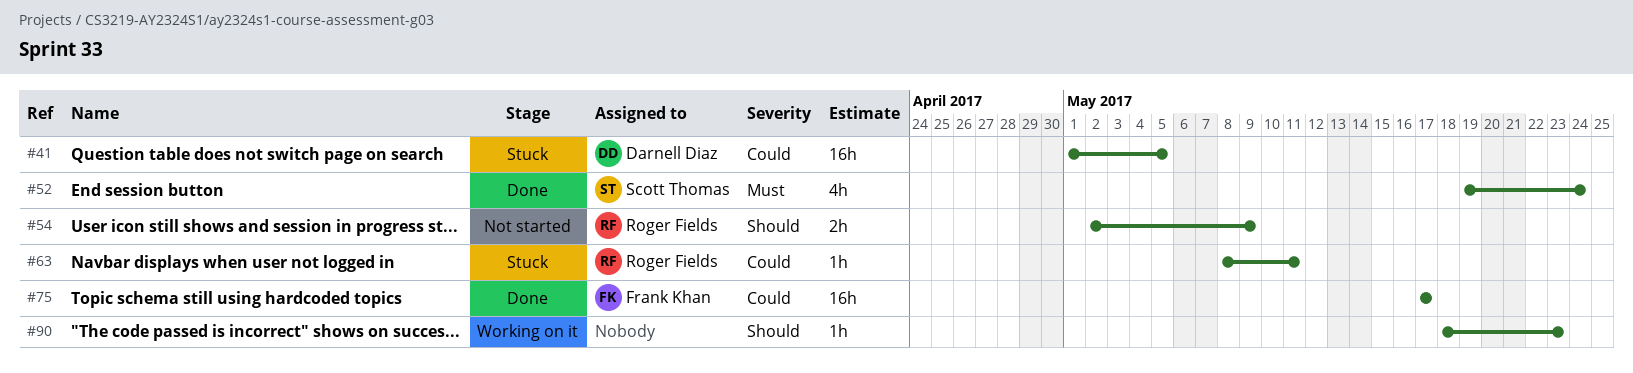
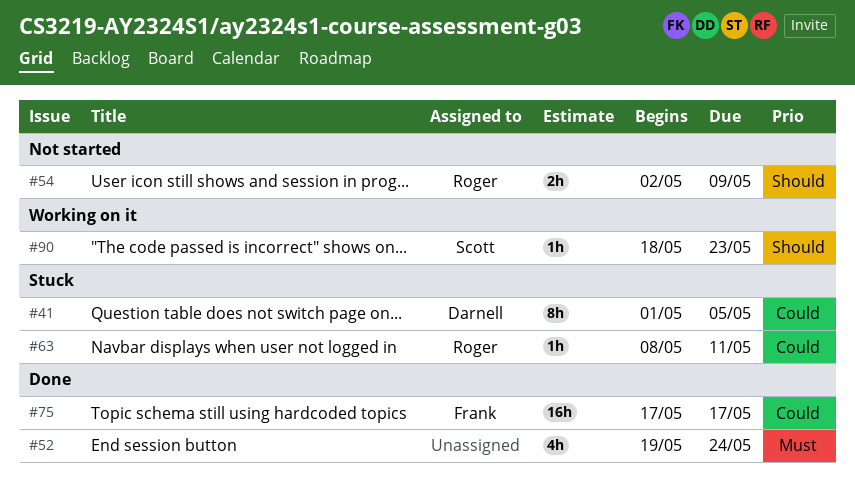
#41, estimate: 16h -> 8h
#52, owner: Scott Thomas -> none
#90, owner: none -> Scott Thomas

